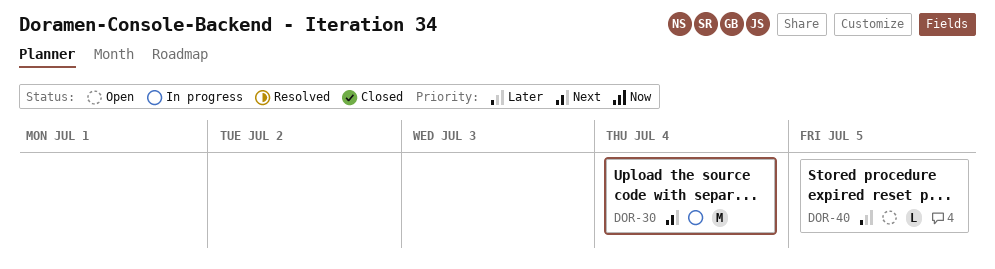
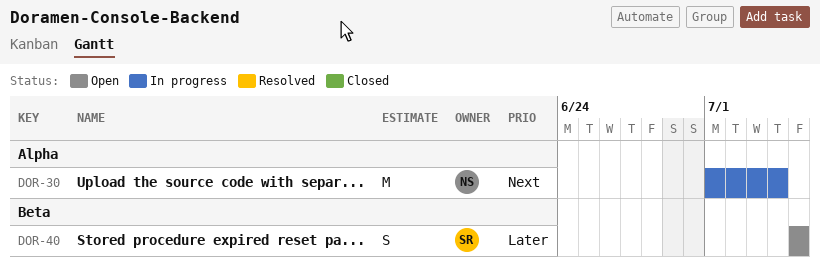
DOR-40, estimate: L -> S

